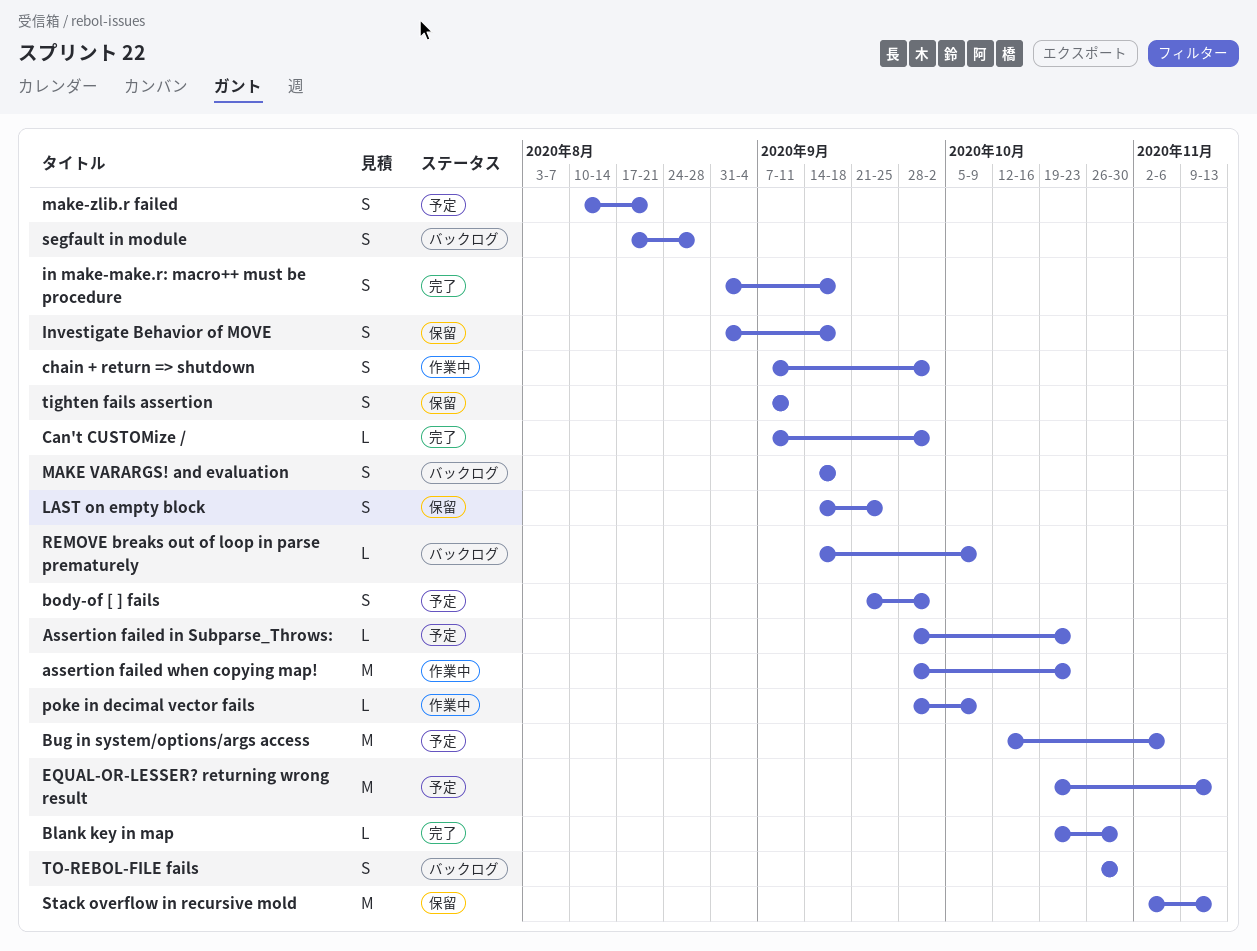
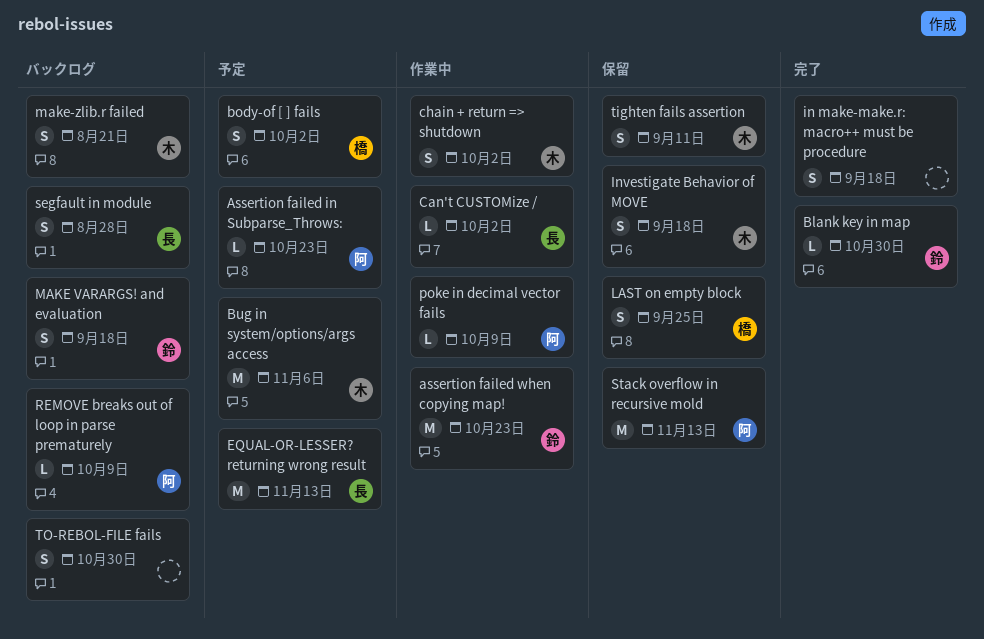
Can't CUSTOMize /, status: 完了 -> 作業中
make-zlib.r failed, status: 予定 -> バックログ

